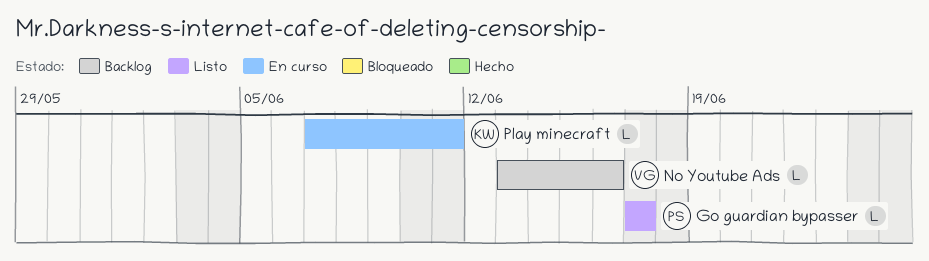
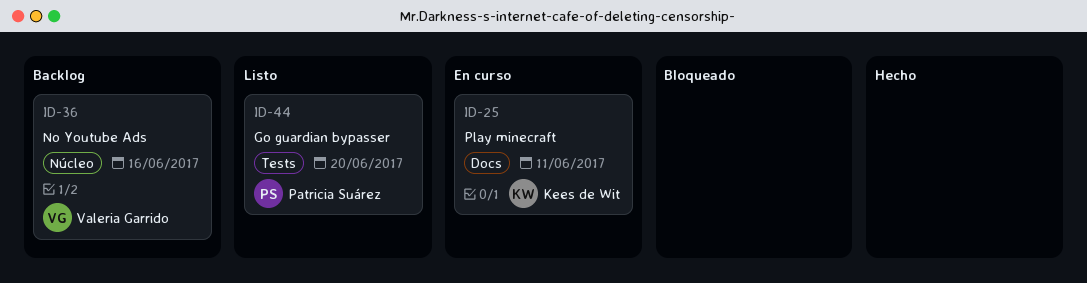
Go guardian bypasser, due: Jun 17 -> Jun 20

